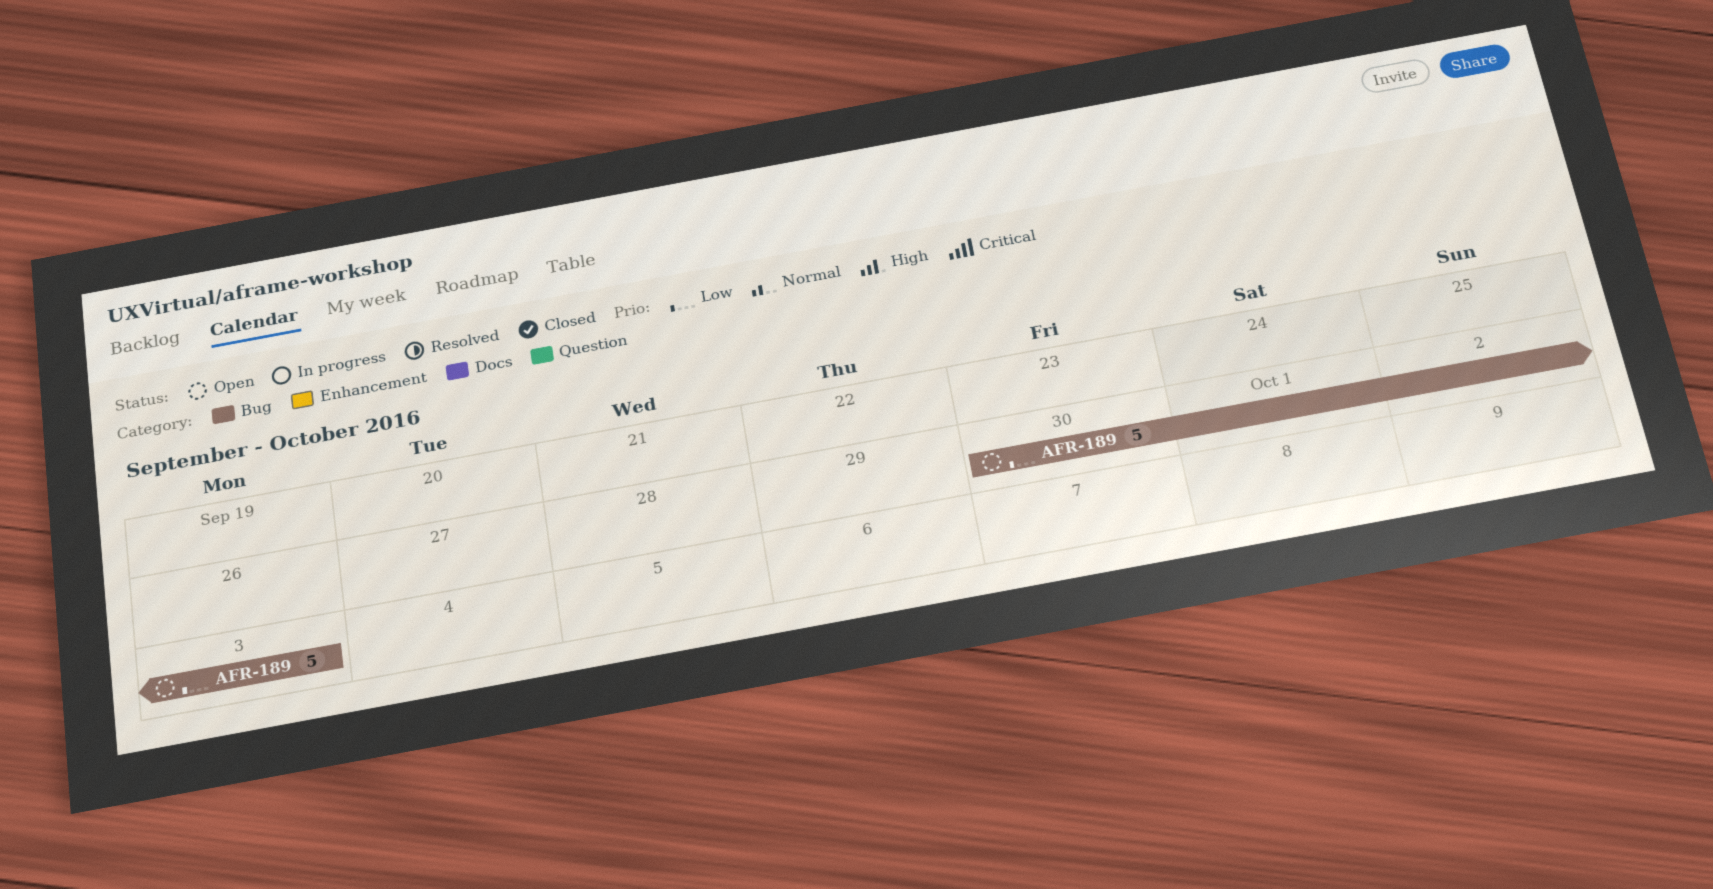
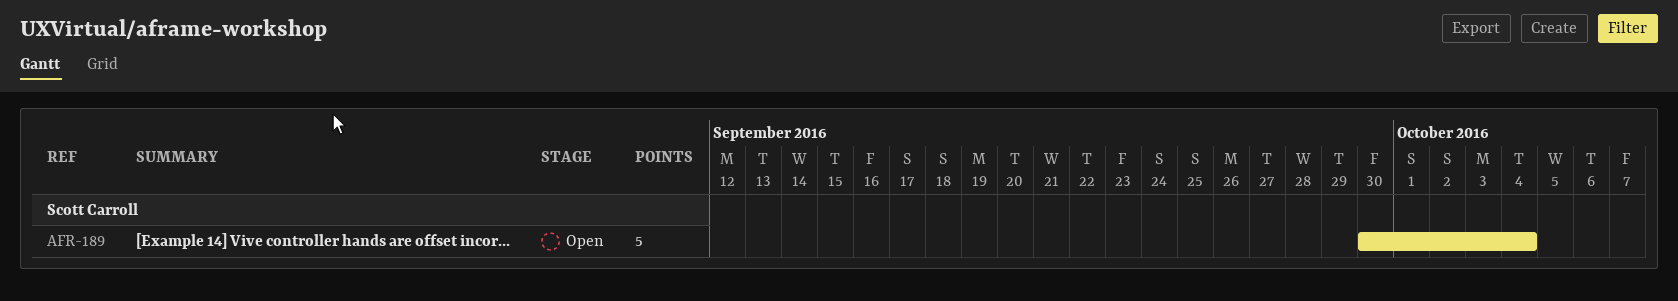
AFR-189, due: Oct 3 -> Oct 4

